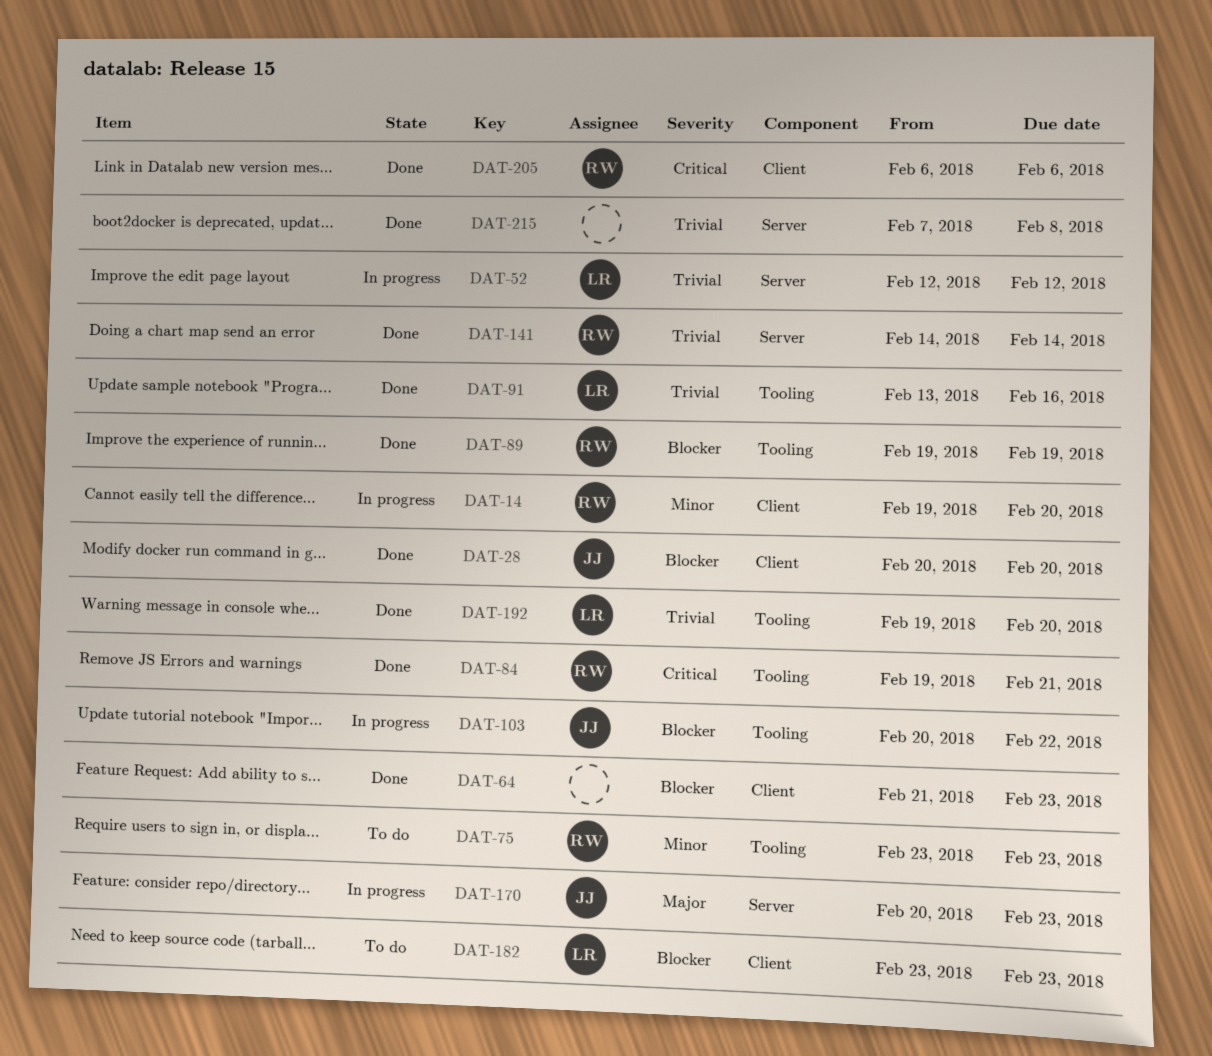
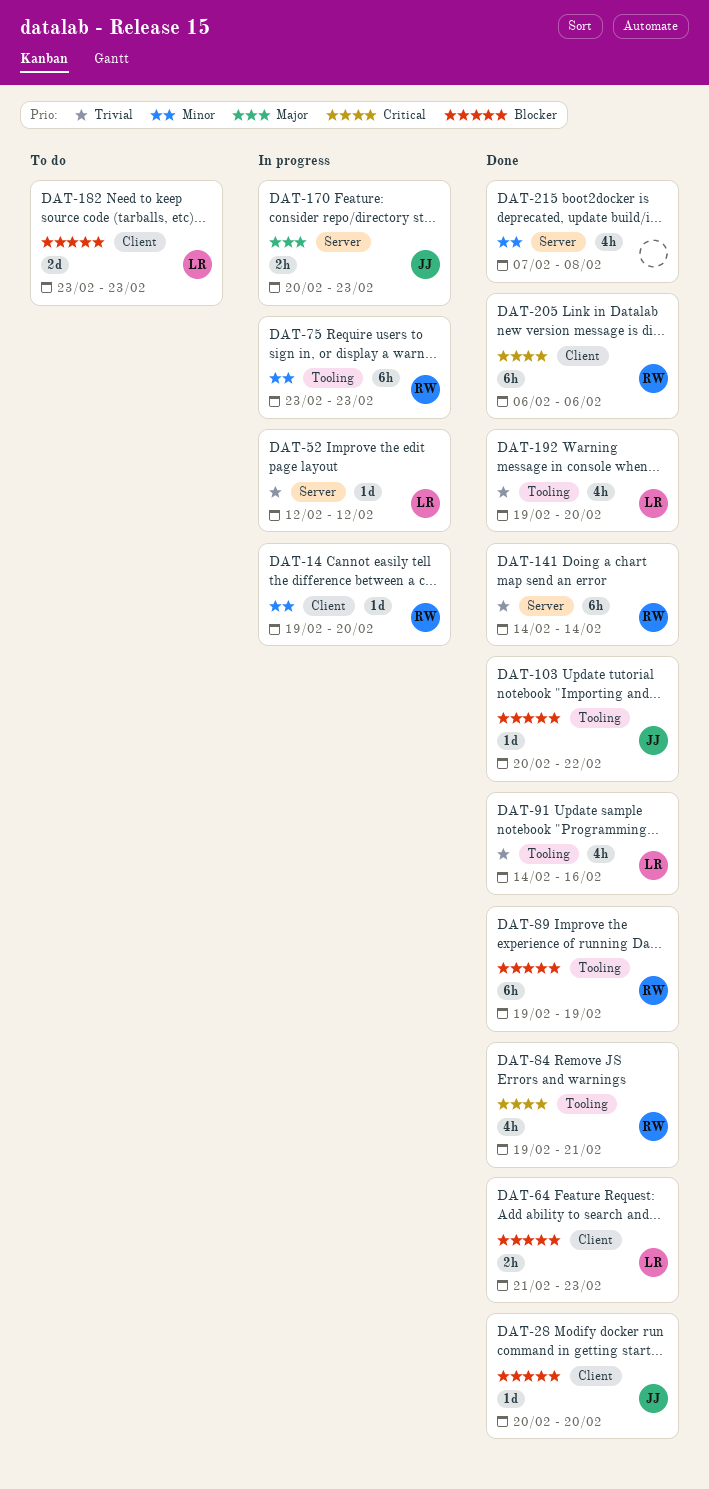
DAT-64, owner: none -> LR
DAT-75, status: To do -> In progress
DAT-91, start: Feb 13 -> Feb 14
DAT-103, status: In progress -> Done
DAT-215, priority: Trivial -> Minor

